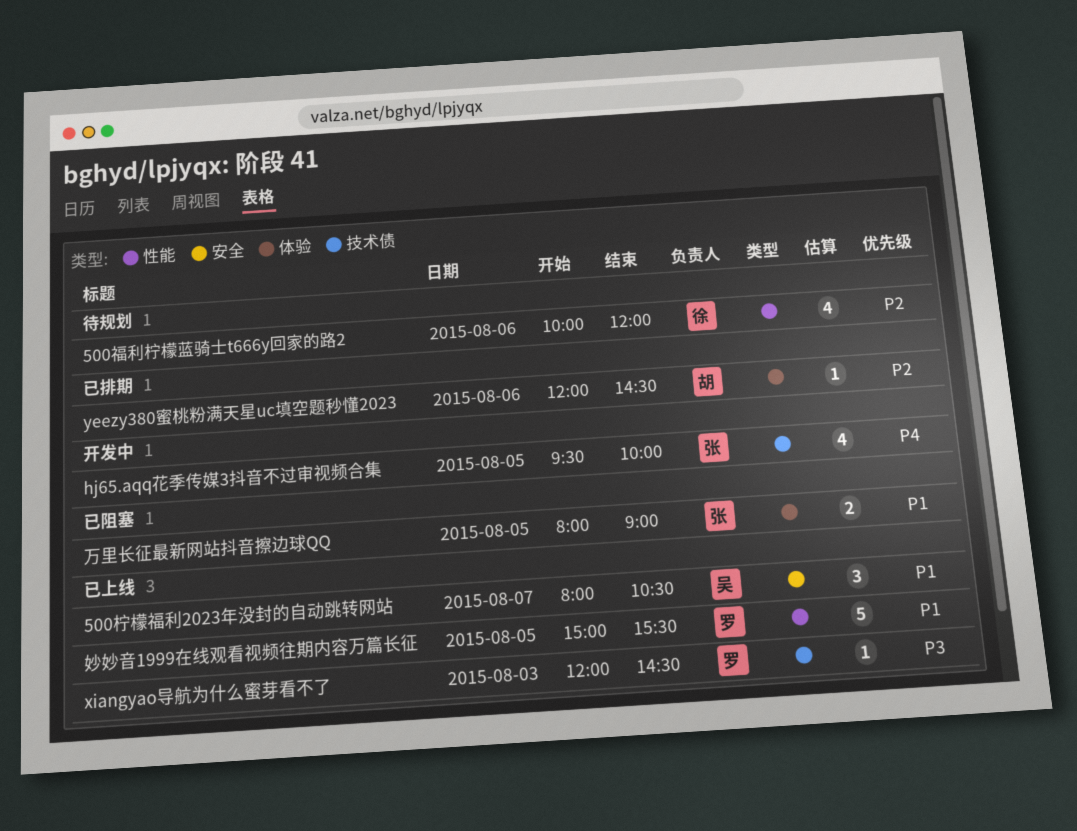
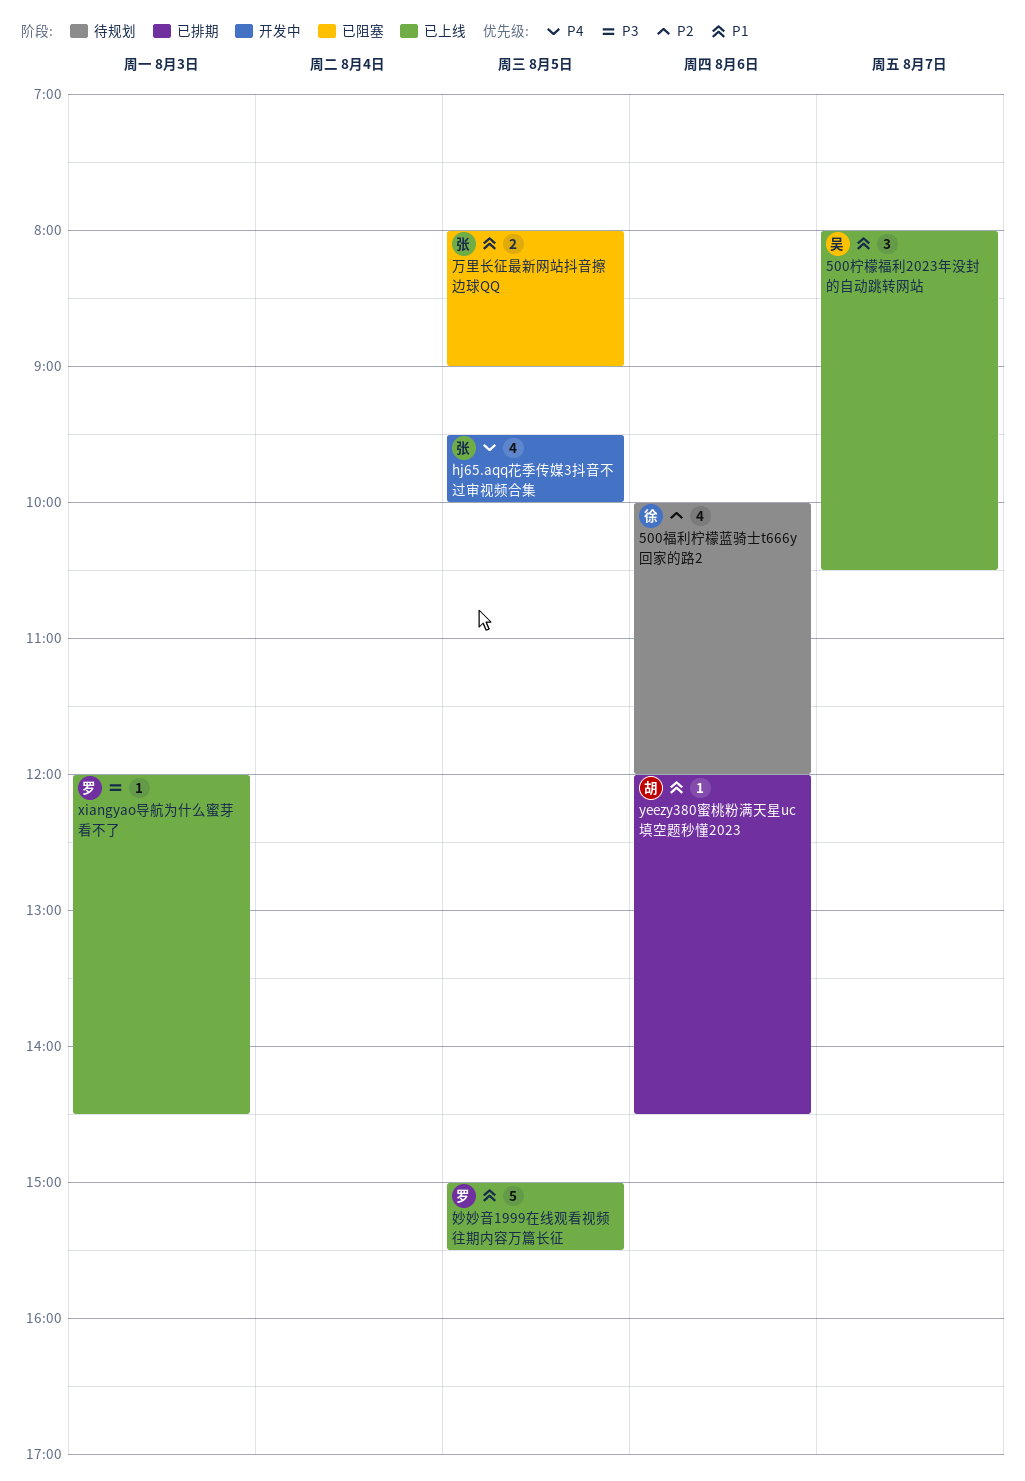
yeezy380蜜桃粉满天星uc填空题秒懂2023, priority: P2 -> P1

